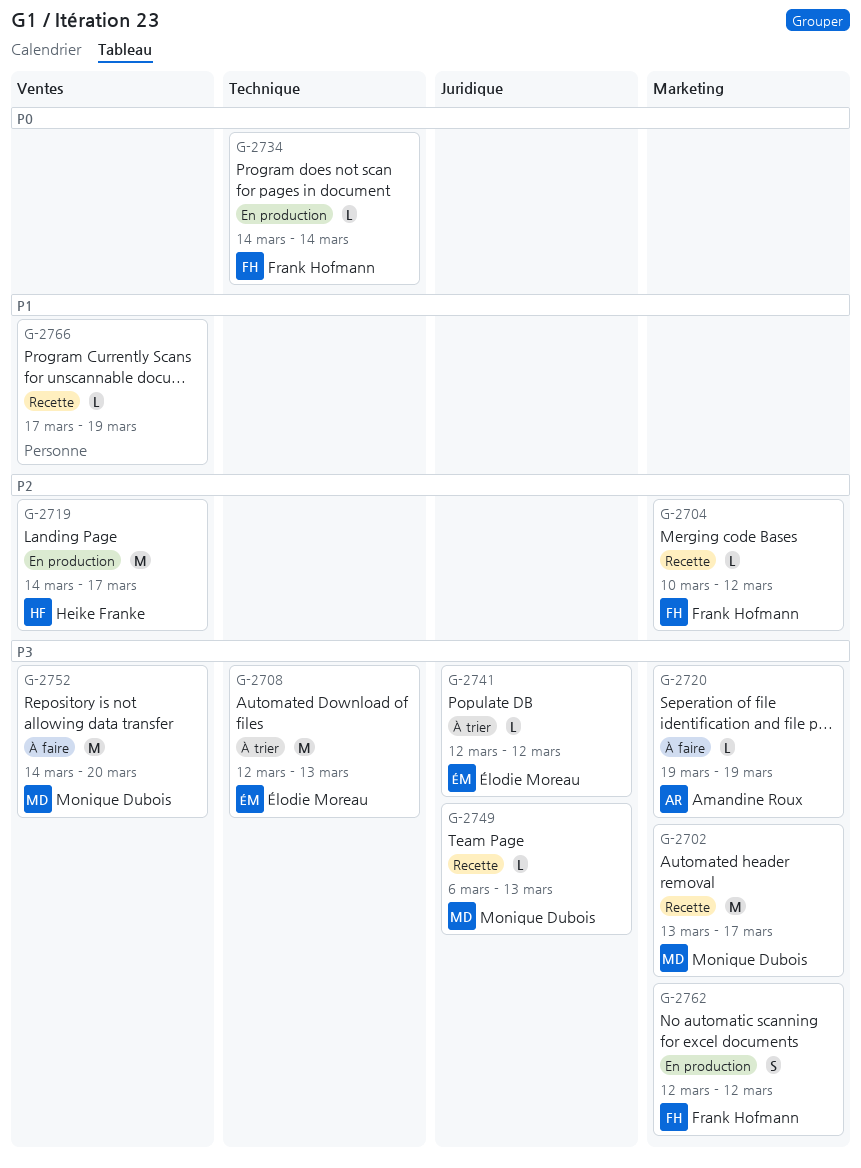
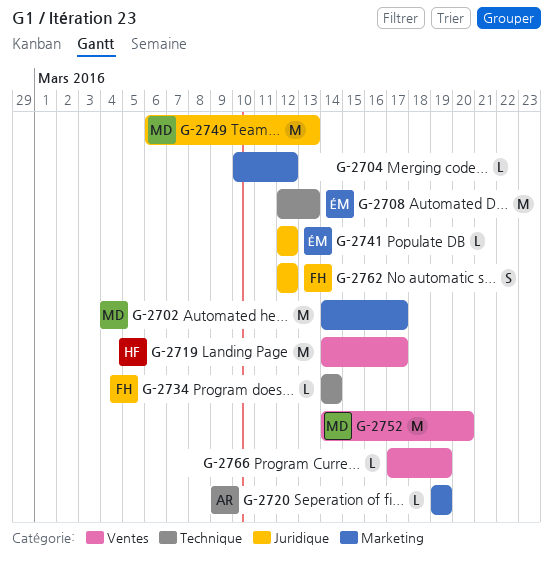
G-2702, start: Mar 13 -> Mar 14
G-2704, owner: Frank Hofmann -> none
G-2749, estimate: L -> M
G-2762, label: Marketing -> Juridique

